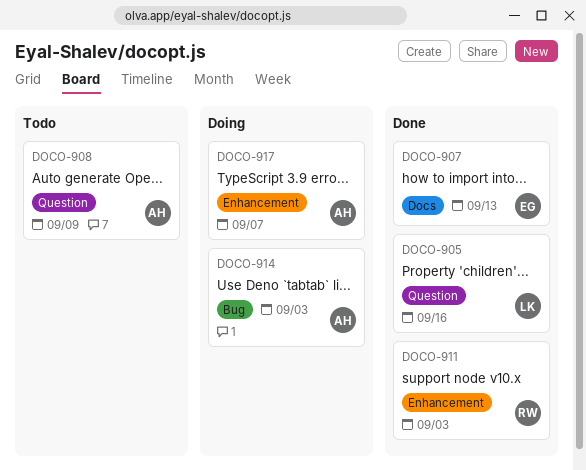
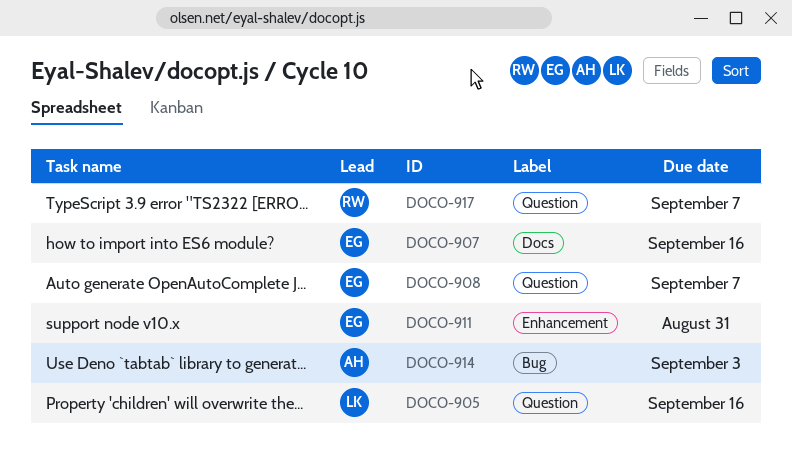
DOCO-907, due: Sep 13 -> Sep 16
DOCO-908, owner: AH -> EG
DOCO-908, due: Sep 9 -> Sep 7
DOCO-911, owner: RW -> EG
DOCO-911, due: Sep 3 -> Aug 31
DOCO-917, owner: AH -> RW
DOCO-917, label: Enhancement -> Question

